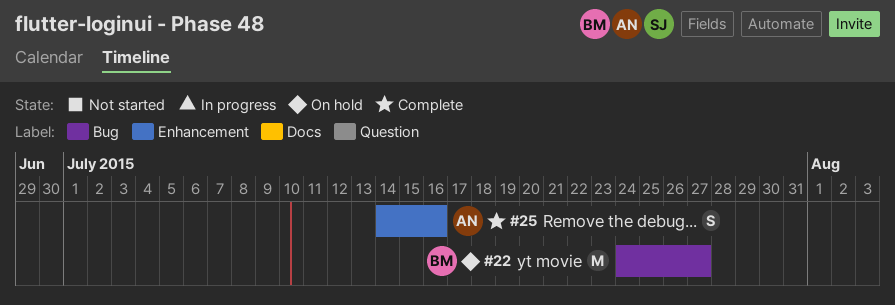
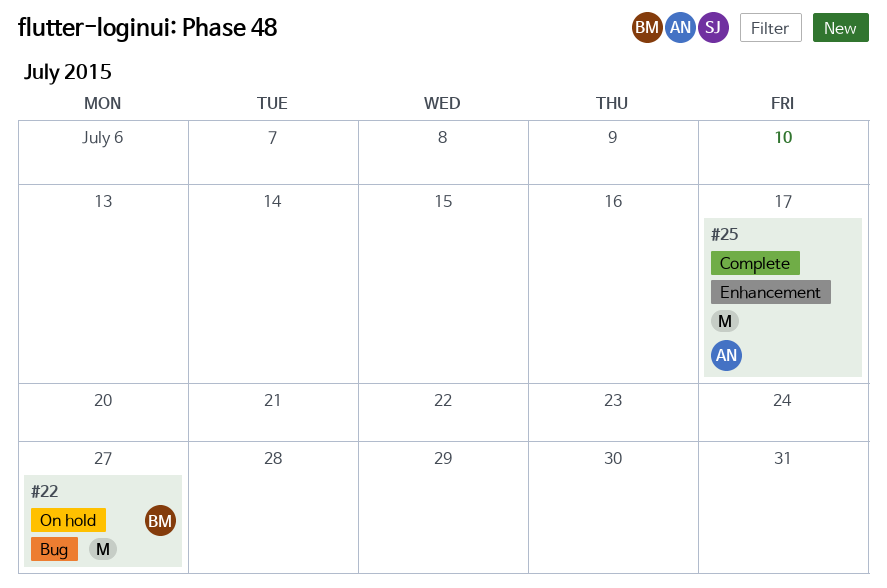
#25, estimate: S -> M
#25, due: Jul 16 -> Jul 17

